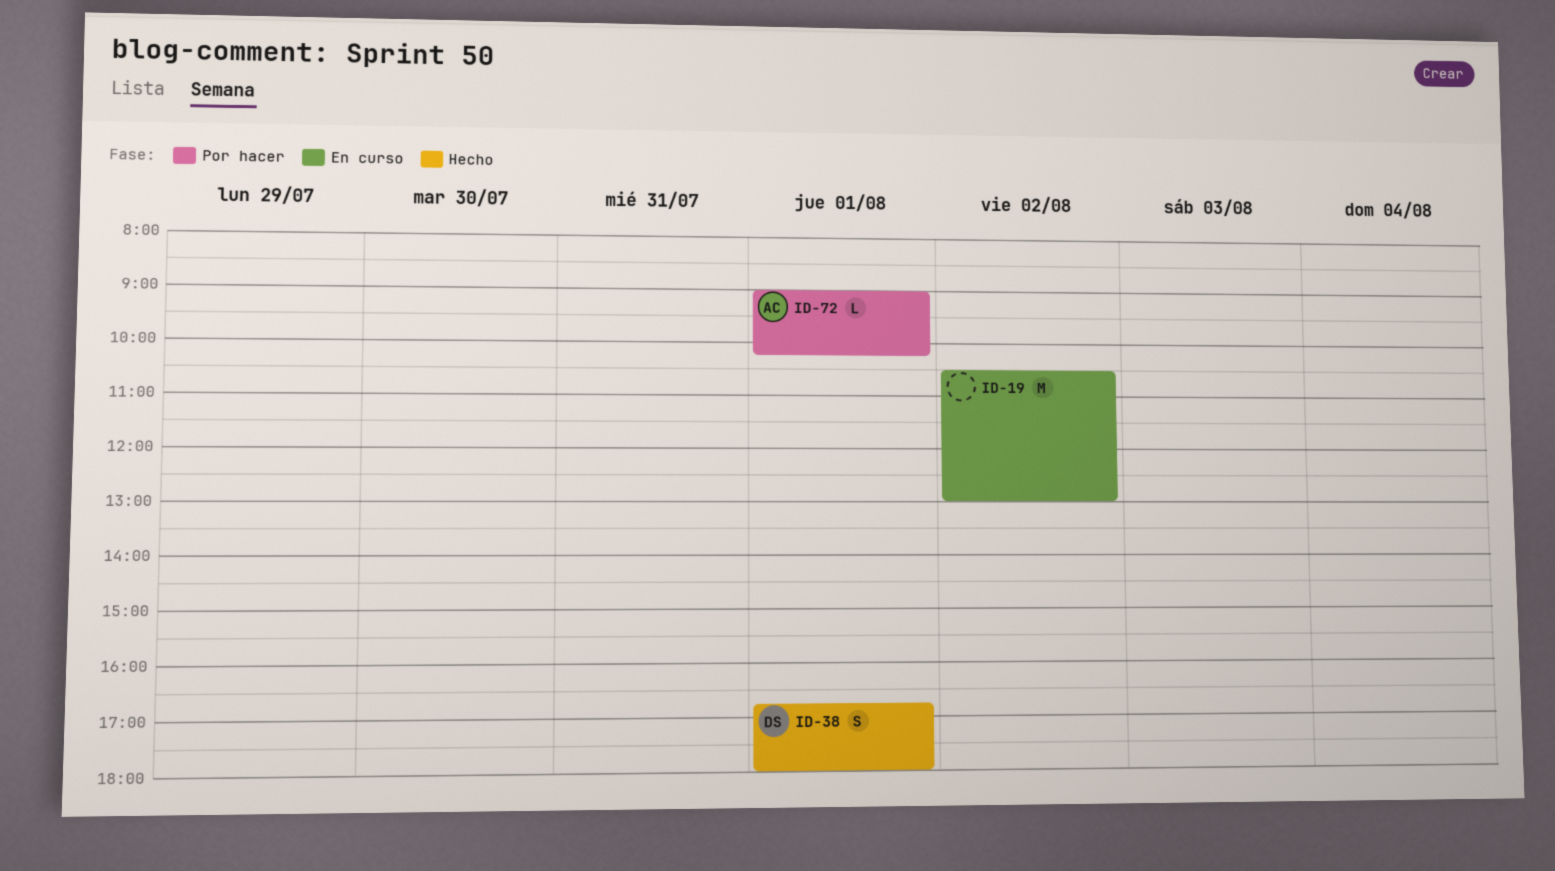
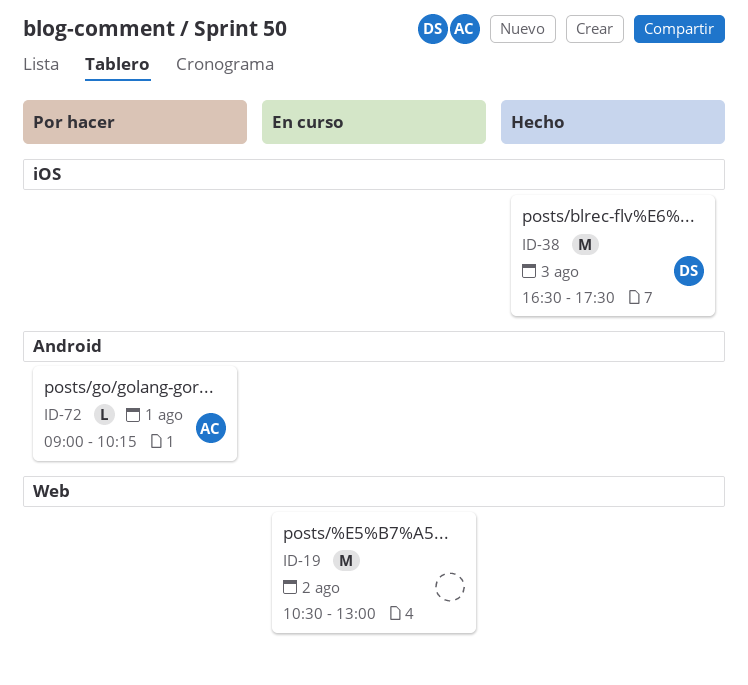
ID-38, estimate: S -> M
ID-38, day: Aug 1 -> Aug 3
ID-38, begins: 16:45 -> 16:30
ID-38, ends: 18:00 -> 17:30

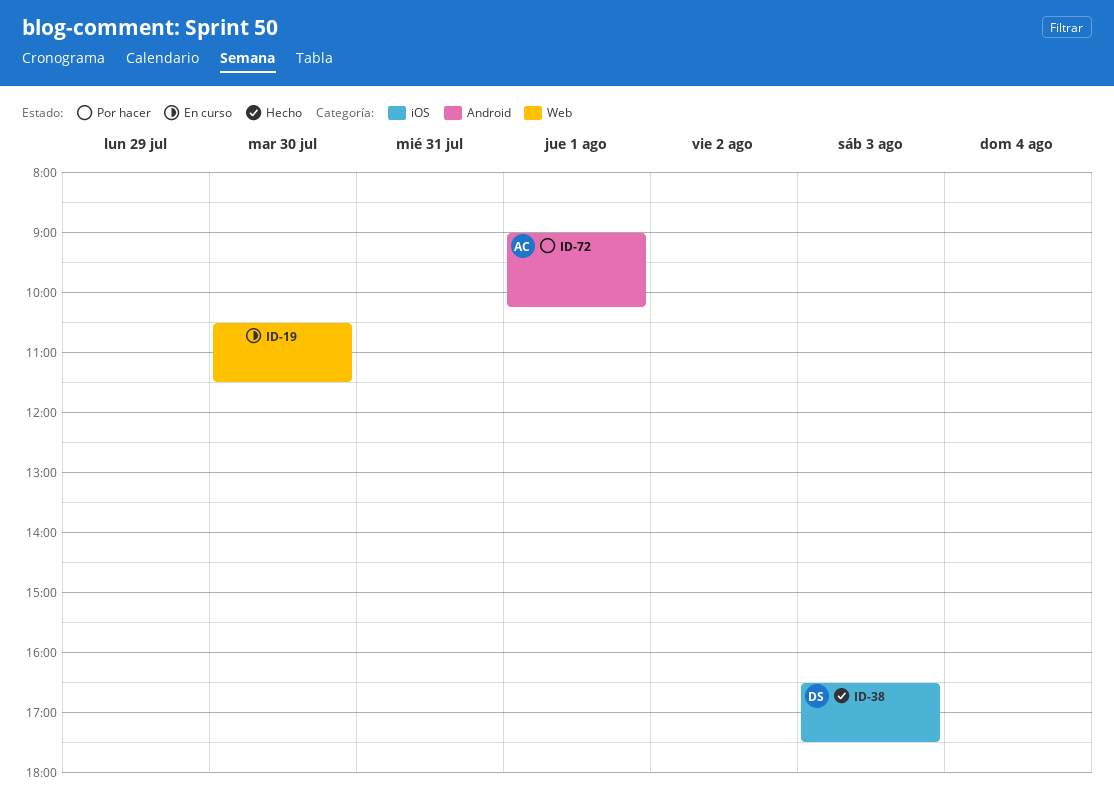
ID-19, day: Aug 2 -> Jul 30
ID-19, ends: 13:00 -> 11:30

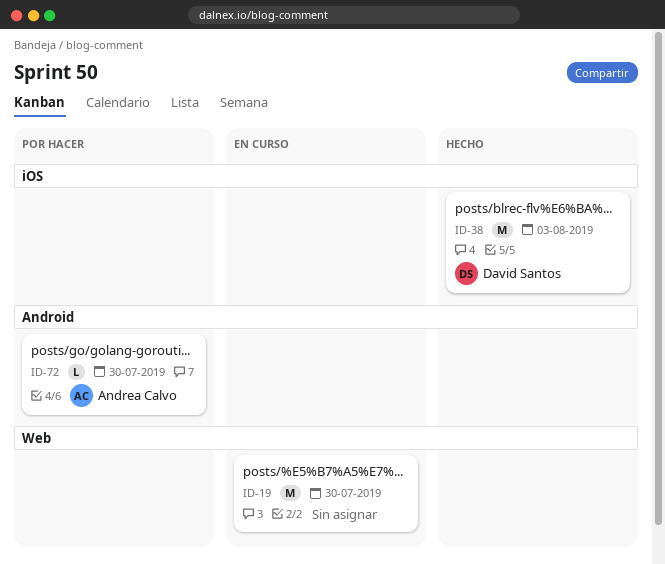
ID-72, day: Aug 1 -> Jul 30

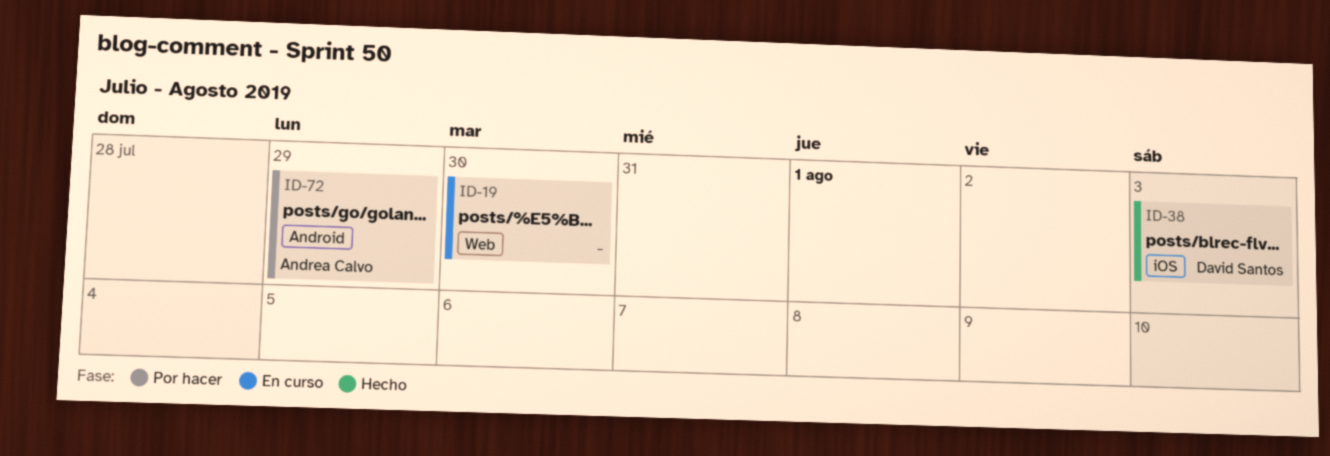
ID-72, day: Jul 30 -> Jul 29

